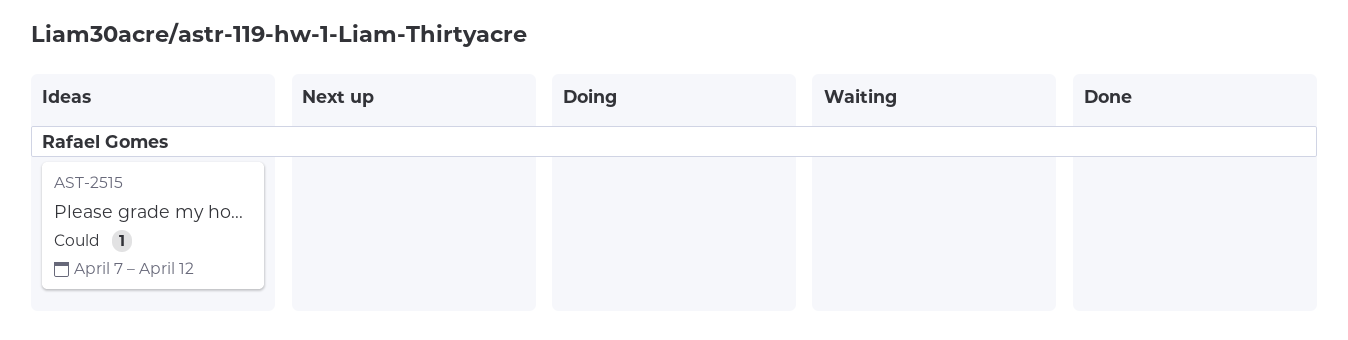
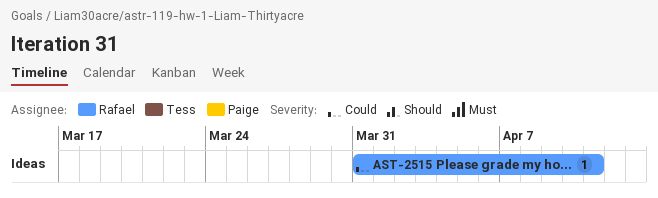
AST-2515, start: Apr 7 -> Mar 31
AST-2515, due: Apr 12 -> Apr 11

